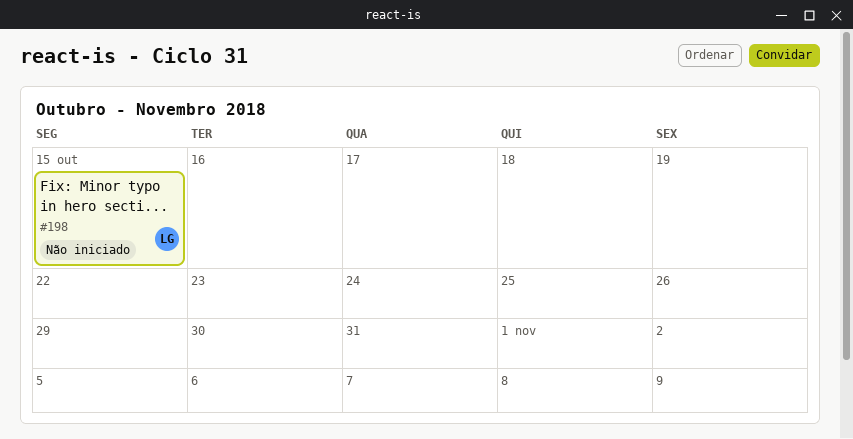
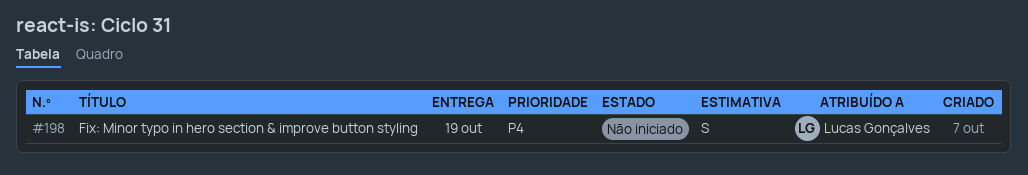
#198, due: Oct 15 -> Oct 19

